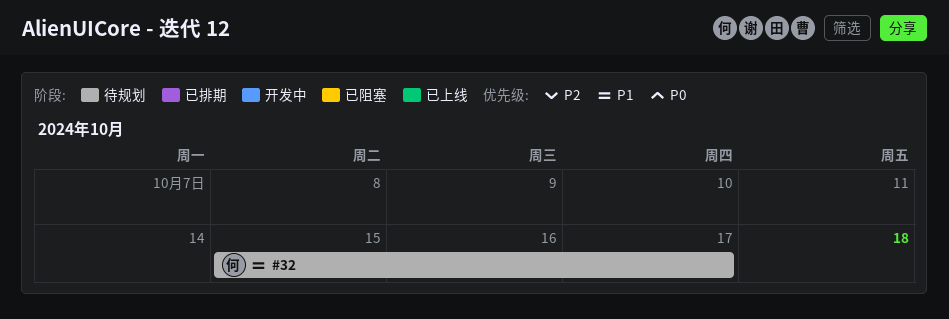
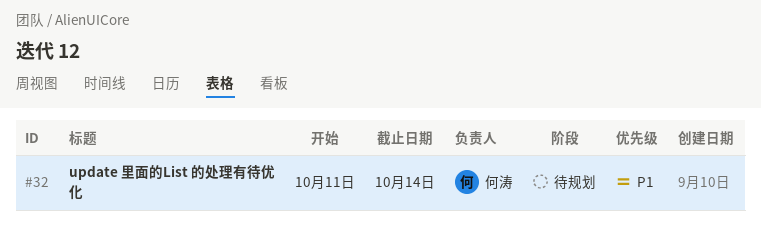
#32, start: Oct 15 -> Oct 11
#32, due: Oct 17 -> Oct 14

